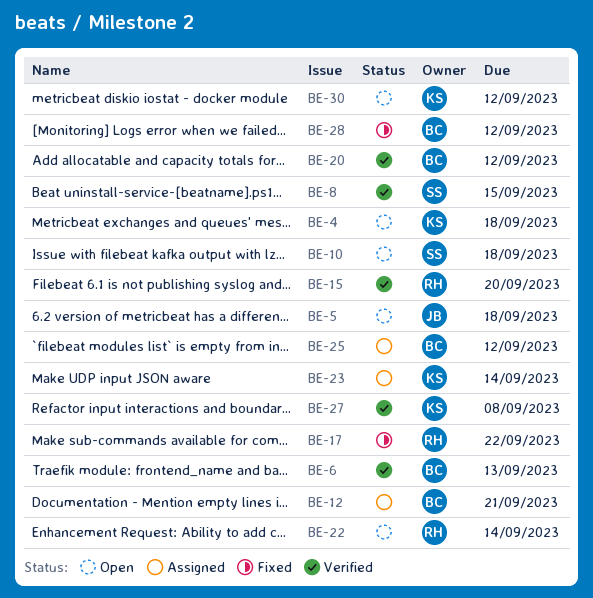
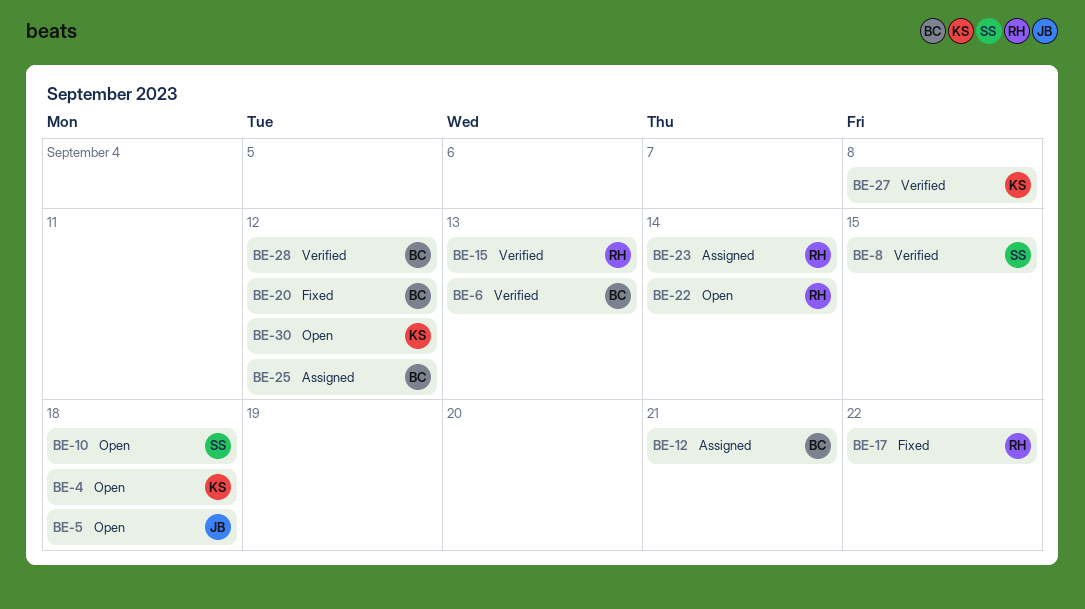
BE-15, due: Sep 20 -> Sep 13
BE-20, status: Verified -> Fixed
BE-23, owner: KS -> RH
BE-28, status: Fixed -> Verified

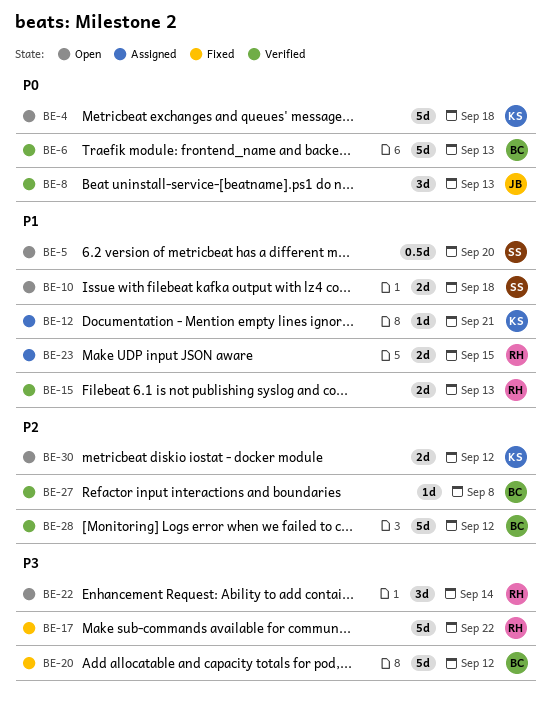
BE-5, owner: JB -> SS
BE-5, due: Sep 18 -> Sep 20
BE-8, owner: SS -> JB
BE-8, due: Sep 15 -> Sep 13
BE-12, owner: BC -> KS
BE-23, due: Sep 14 -> Sep 15
BE-25: present -> none
BE-27, owner: KS -> BC

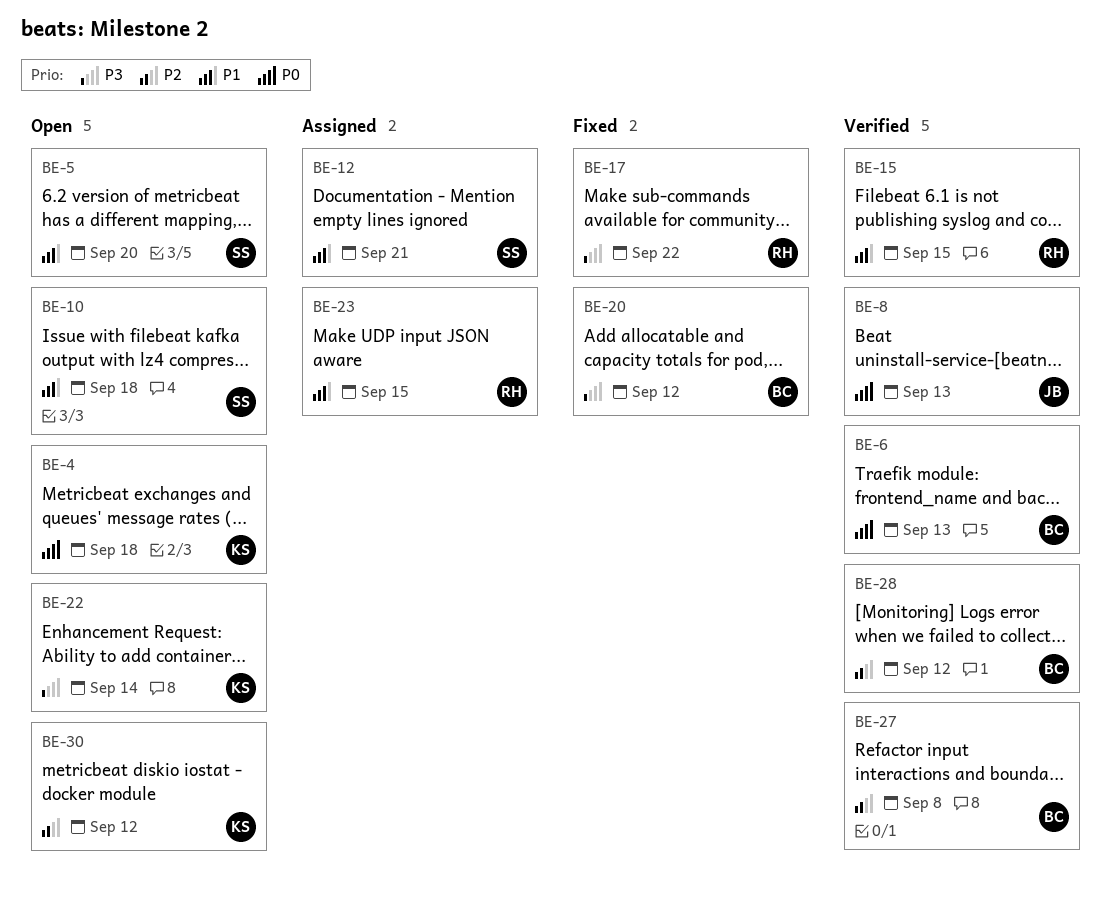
BE-12, owner: KS -> SS
BE-15, due: Sep 13 -> Sep 15
BE-22, owner: RH -> KS

